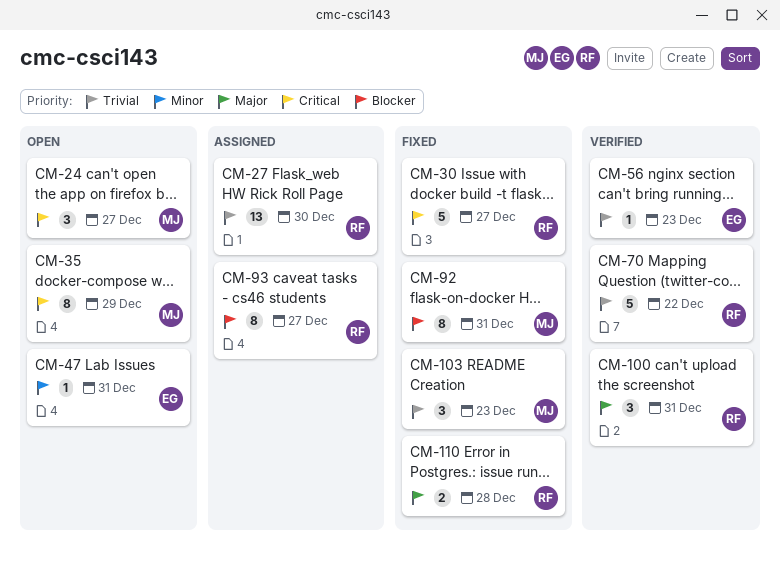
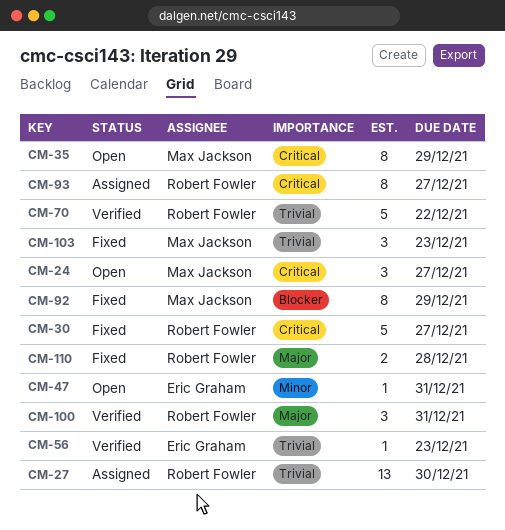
CM-92, due: Dec 31 -> Dec 29
CM-93, priority: Blocker -> Critical

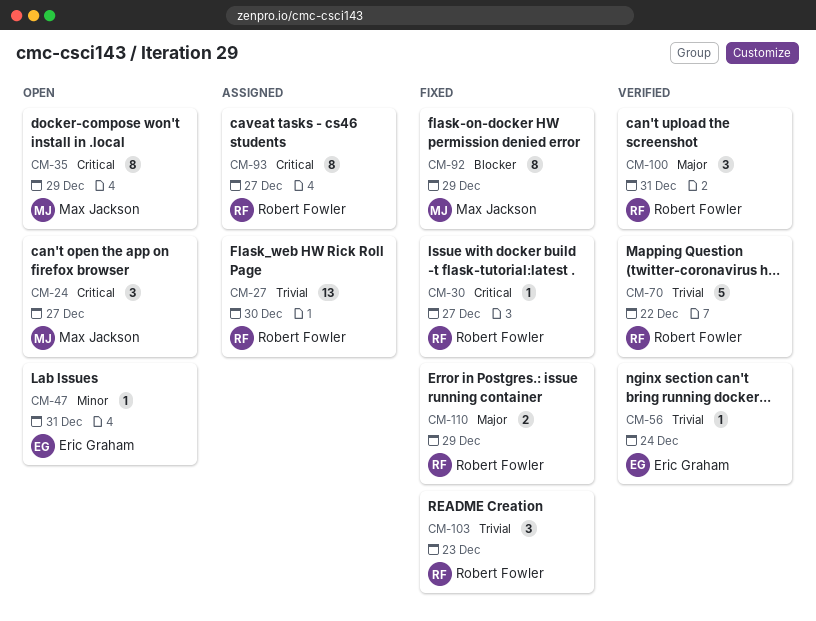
CM-30, estimate: 5 -> 1
CM-56, due: Dec 23 -> Dec 24
CM-103, owner: Max Jackson -> Robert Fowler
CM-110, due: Dec 28 -> Dec 29

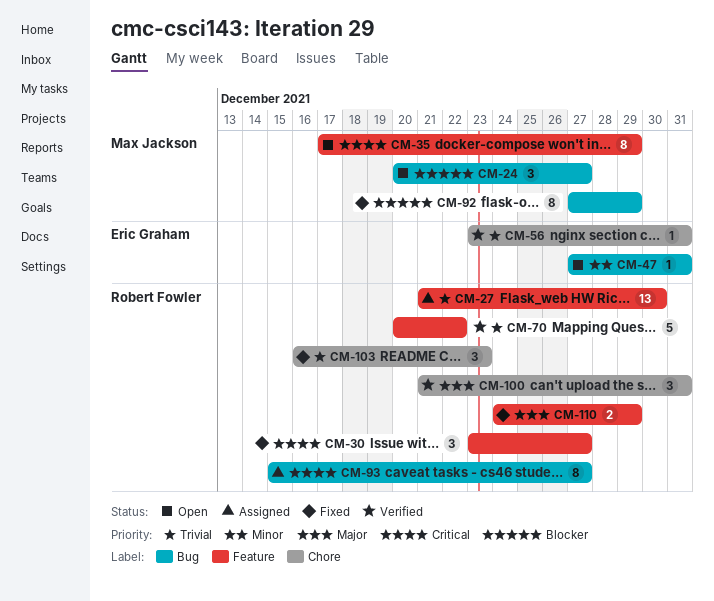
CM-24, priority: Critical -> Blocker
CM-30, estimate: 1 -> 3
CM-56, due: Dec 24 -> Dec 31

